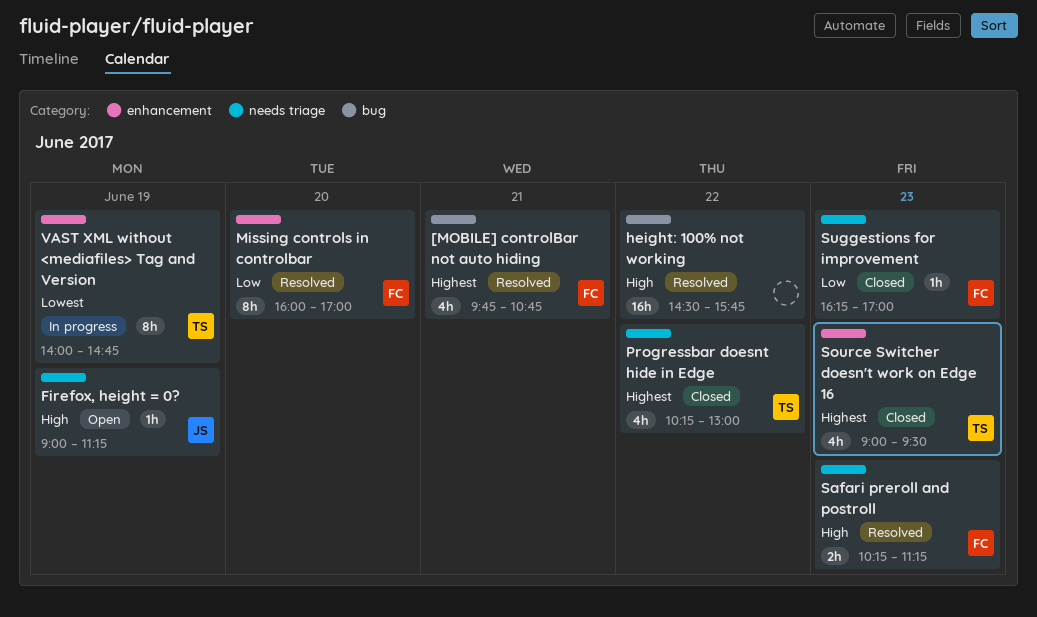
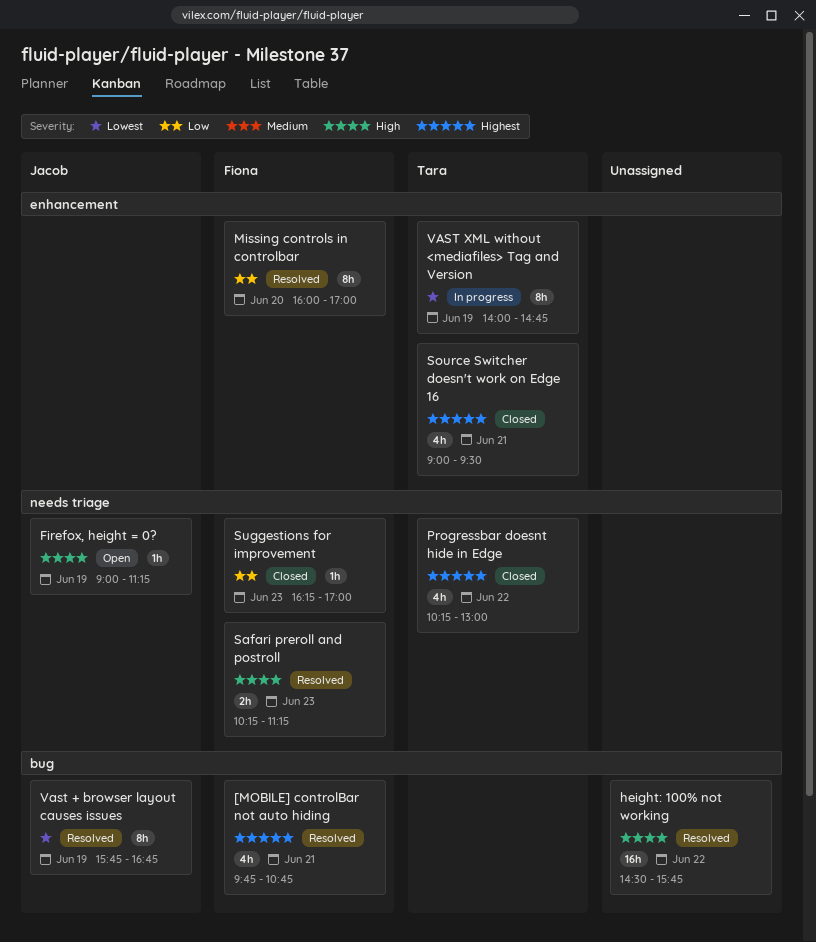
Source Switcher doesn't work on Edge 16, day: Jun 23 -> Jun 21
Vast + browser layout causes issues: none -> present

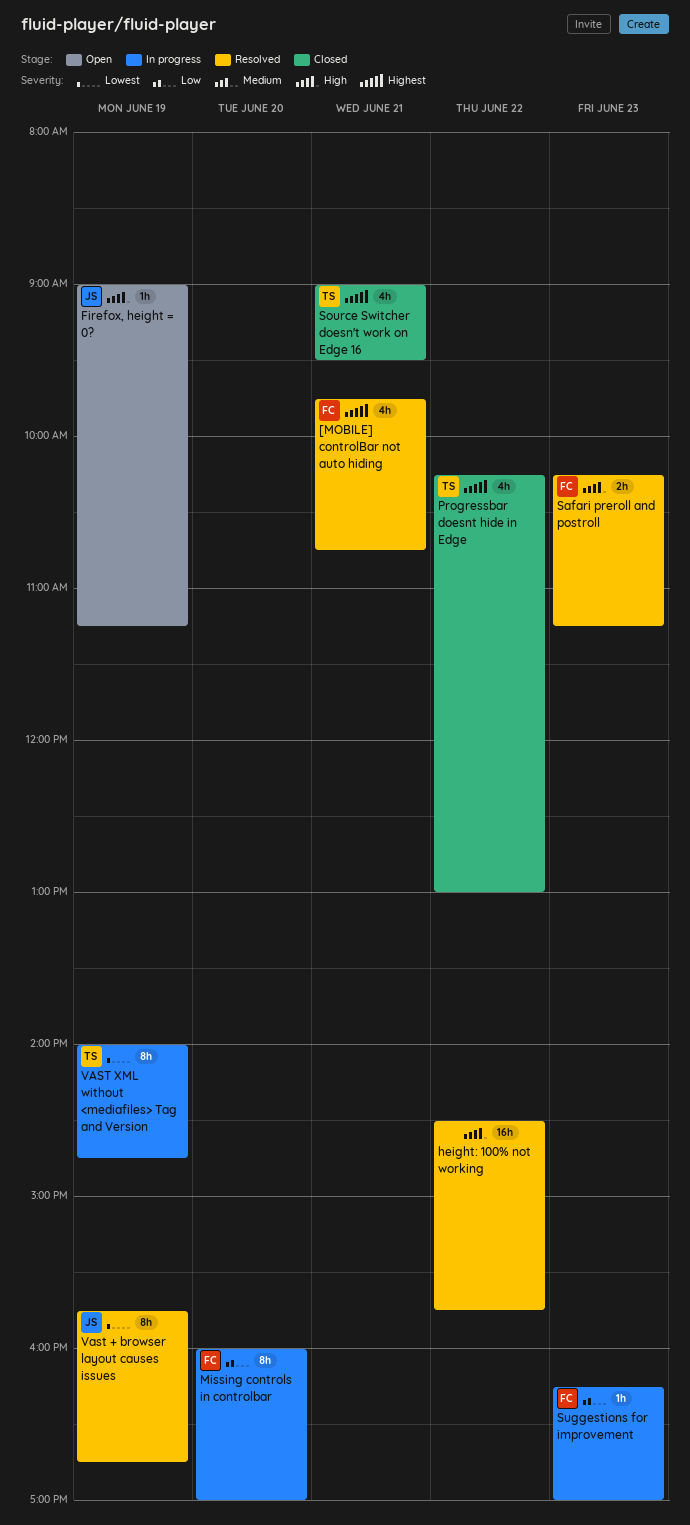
Missing controls in controlbar, status: Resolved -> In progress
Suggestions for improvement, status: Closed -> In progress

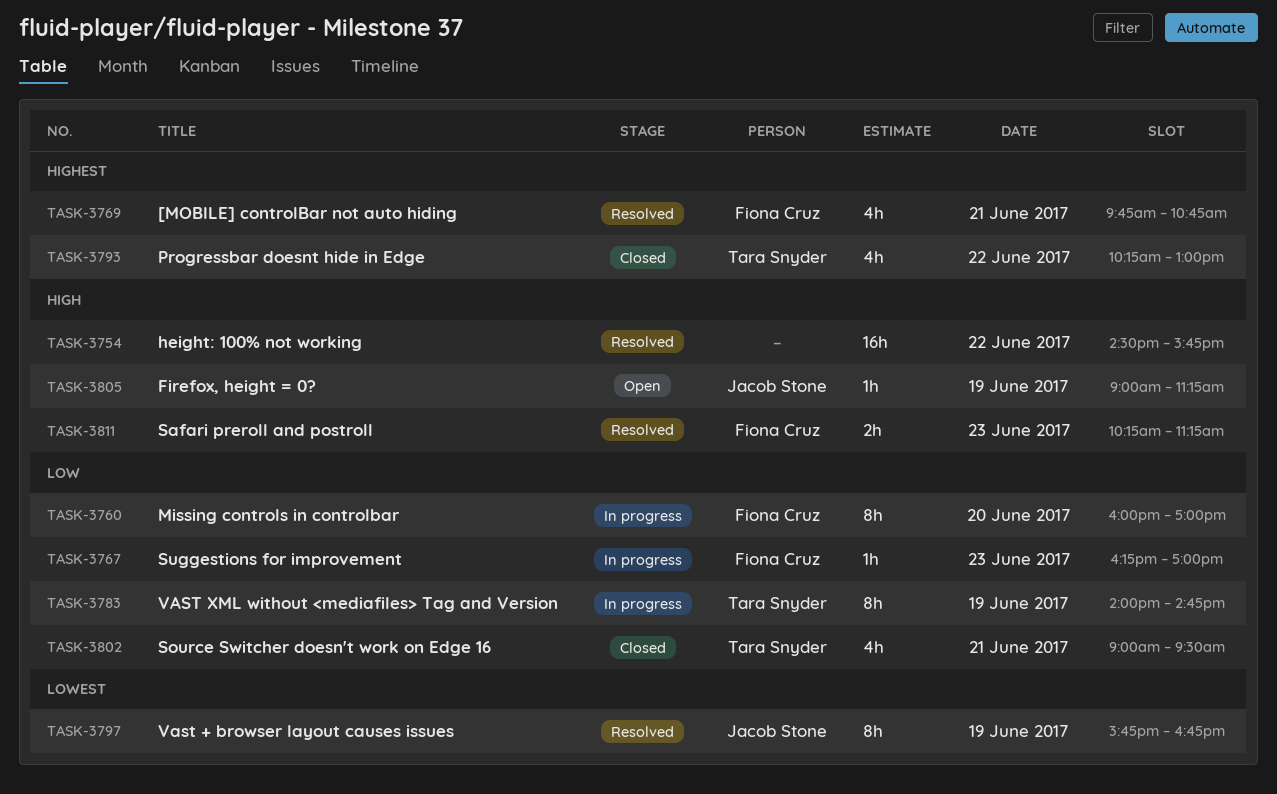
Source Switcher doesn't work on Edge 16, priority: Highest -> Low
VAST XML without <mediafiles> Tag and Version, priority: Lowest -> Low

